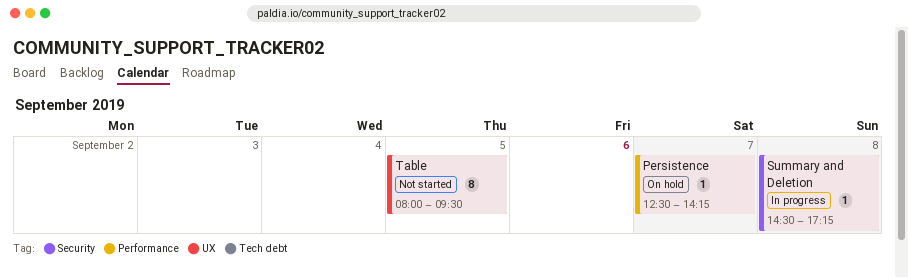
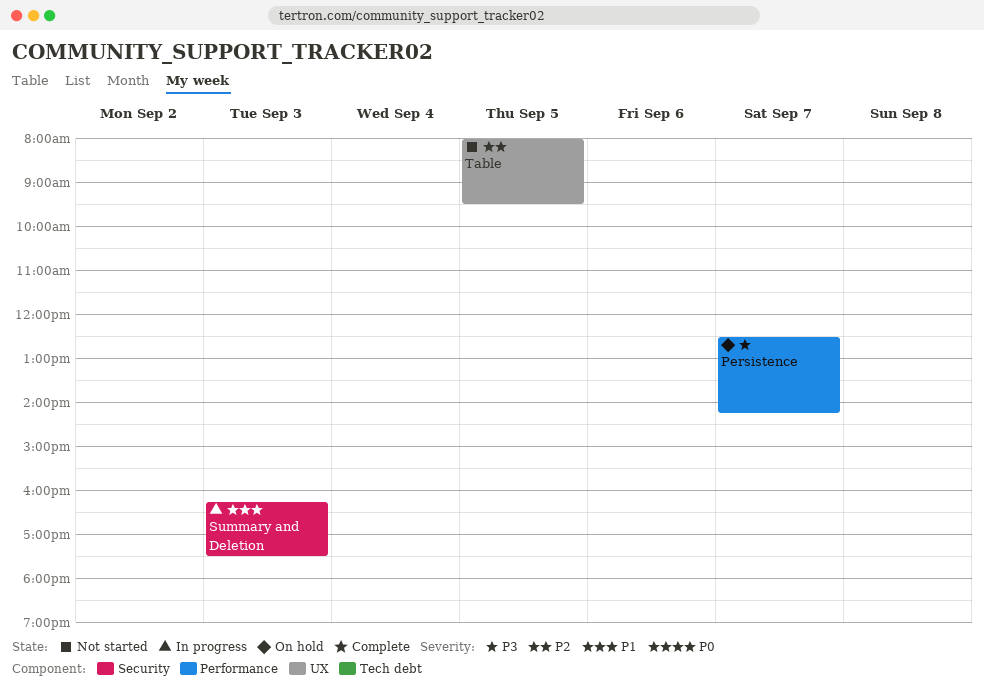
Summary and Deletion, day: Sep 8 -> Sep 3
Summary and Deletion, begins: 14:30 -> 16:15
Summary and Deletion, ends: 17:15 -> 17:30

